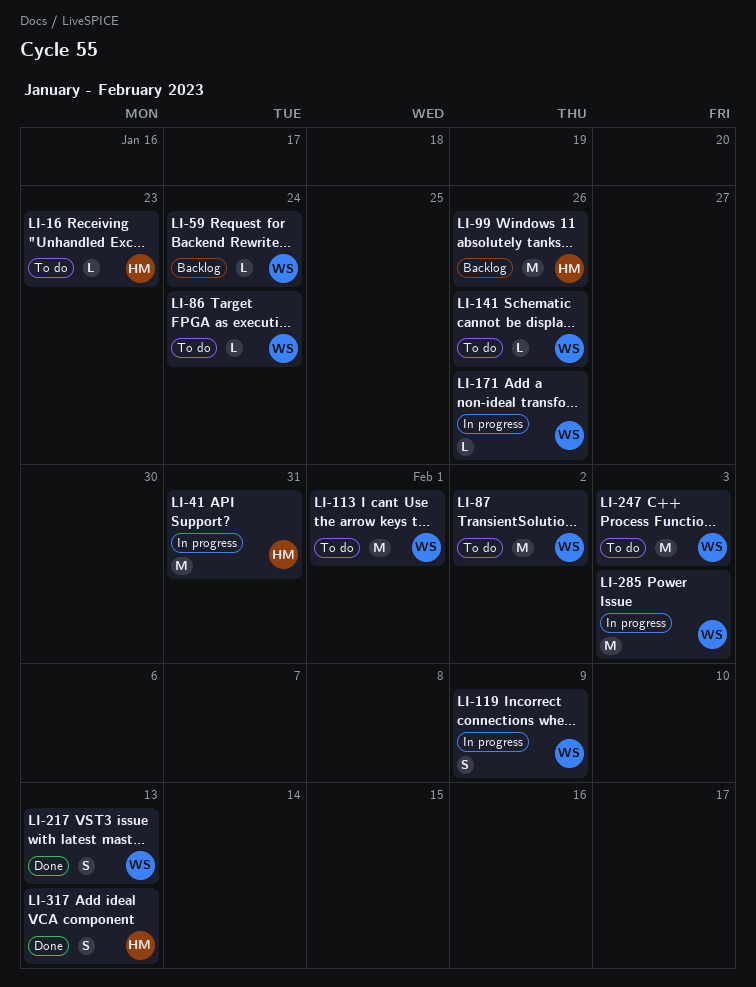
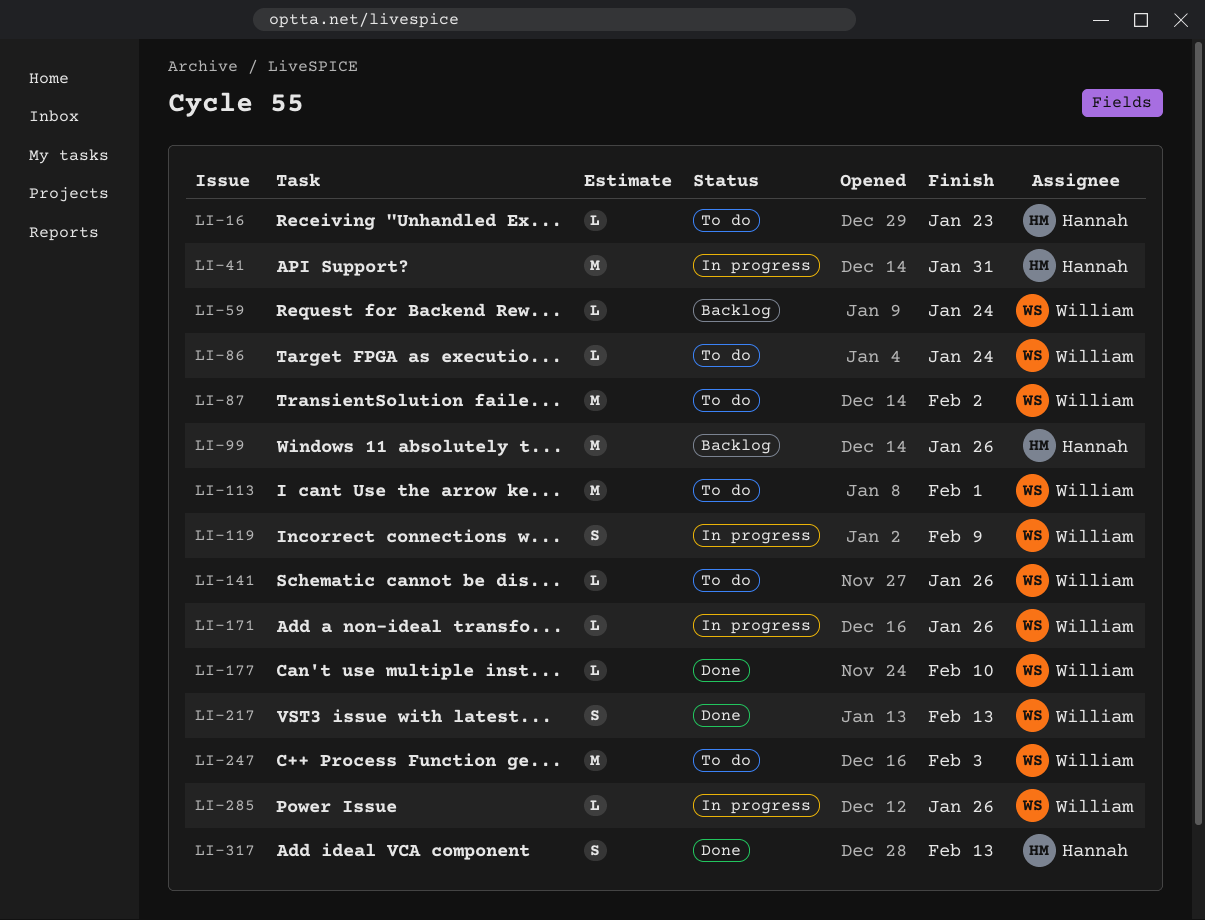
LI-177: none -> present
LI-285, estimate: M -> L
LI-285, due: Feb 3 -> Jan 26

